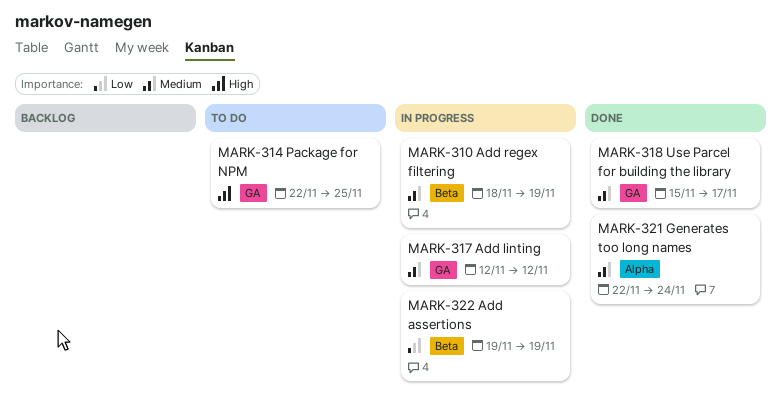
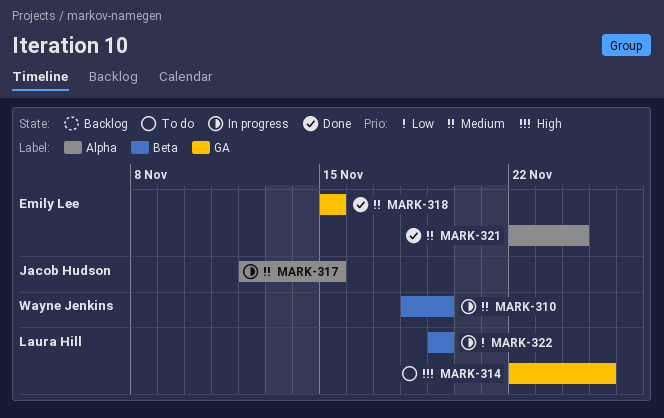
MARK-317, label: GA -> Alpha
MARK-317, due: Nov 12 -> Nov 15
MARK-318, due: Nov 17 -> Nov 15

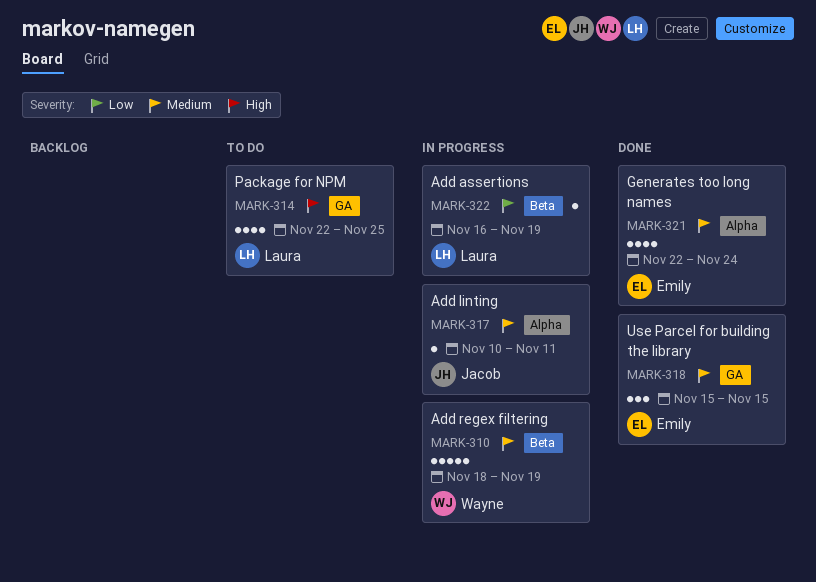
MARK-317, start: Nov 12 -> Nov 10
MARK-317, due: Nov 15 -> Nov 11
MARK-322, start: Nov 19 -> Nov 16

